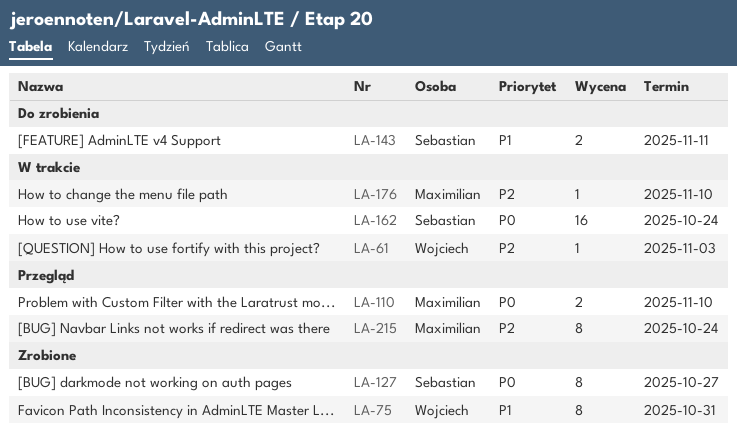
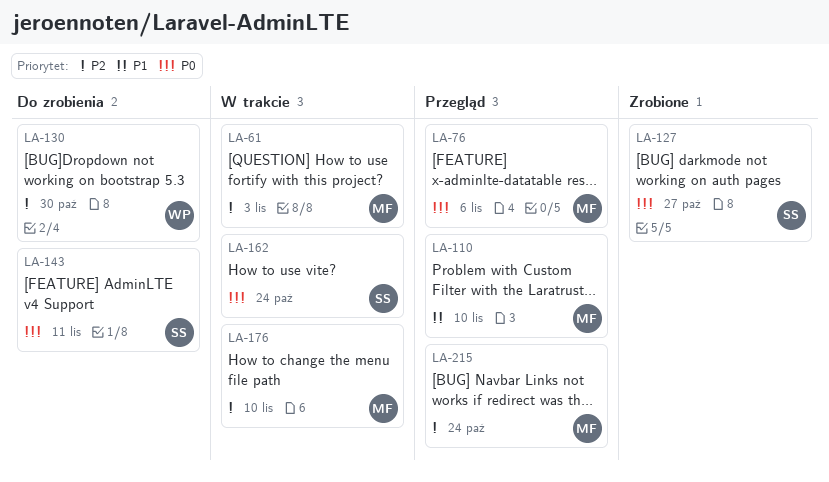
LA-61, owner: Wojciech -> Maximilian
LA-75: present -> none
LA-76: none -> present
LA-110, priority: P0 -> P1
LA-130: none -> present
LA-143, priority: P1 -> P0

